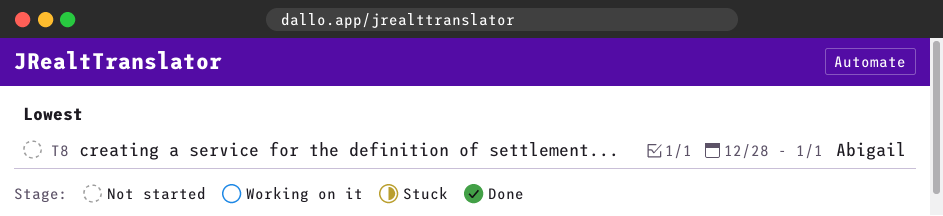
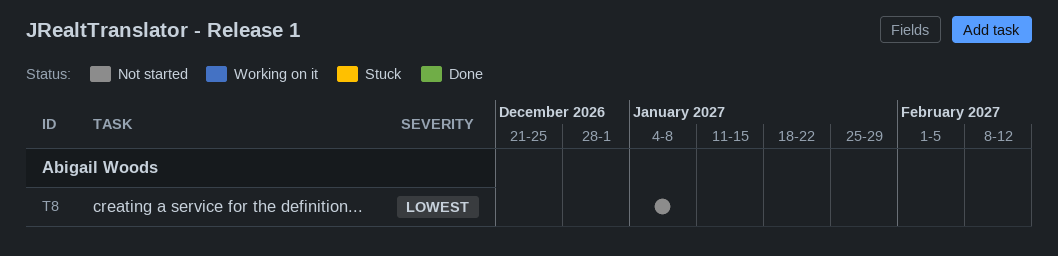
T8, start: Dec 28 -> Jan 4
T8, due: Jan 1 -> Jan 8

